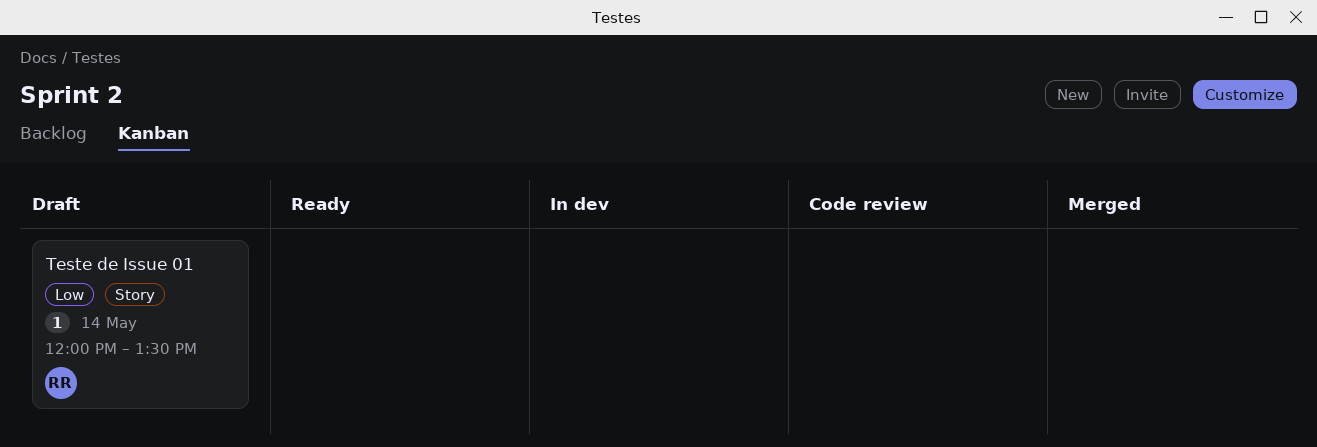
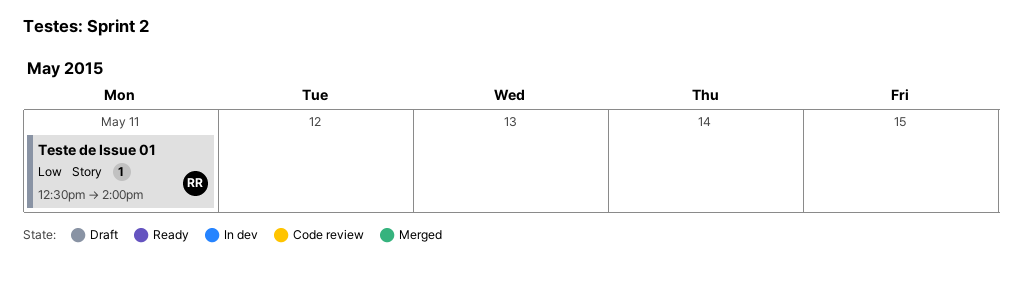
Teste de Issue 01, day: May 14 -> May 11
Teste de Issue 01, begins: 12:00 -> 12:30
Teste de Issue 01, ends: 13:30 -> 14:00

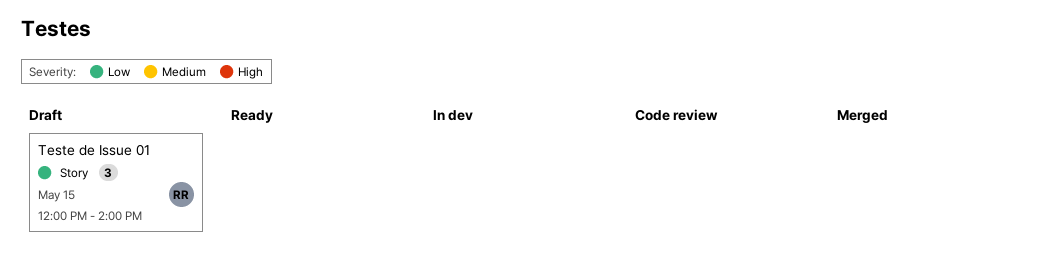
Teste de Issue 01, estimate: 1 -> 3
Teste de Issue 01, day: May 11 -> May 15
Teste de Issue 01, begins: 12:30 -> 12:00

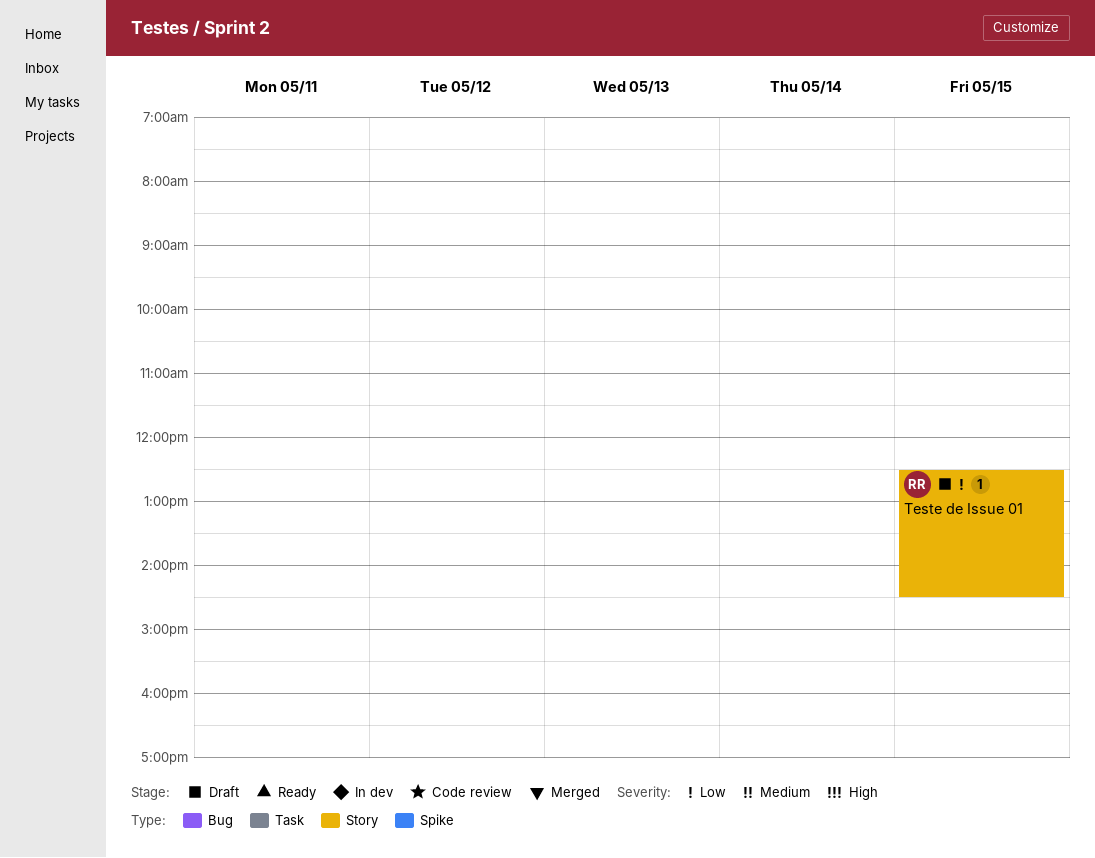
Teste de Issue 01, estimate: 3 -> 1
Teste de Issue 01, begins: 12:00 -> 12:30
Teste de Issue 01, ends: 14:00 -> 14:30

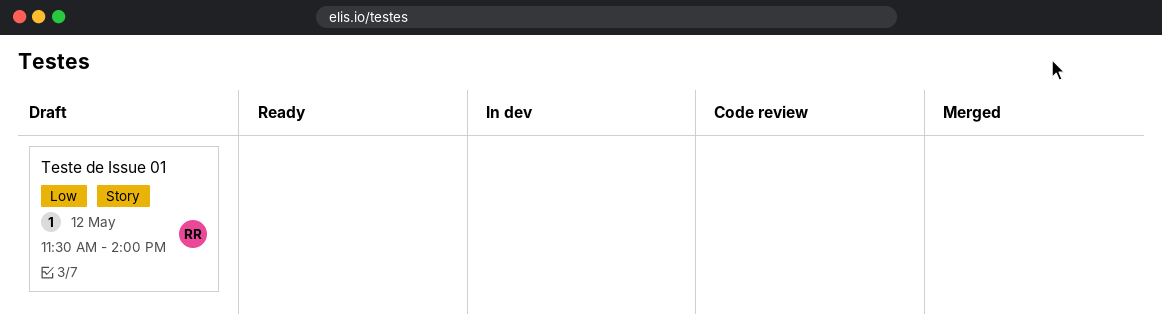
Teste de Issue 01, day: May 15 -> May 12
Teste de Issue 01, begins: 12:30 -> 11:30
Teste de Issue 01, ends: 14:30 -> 14:00

